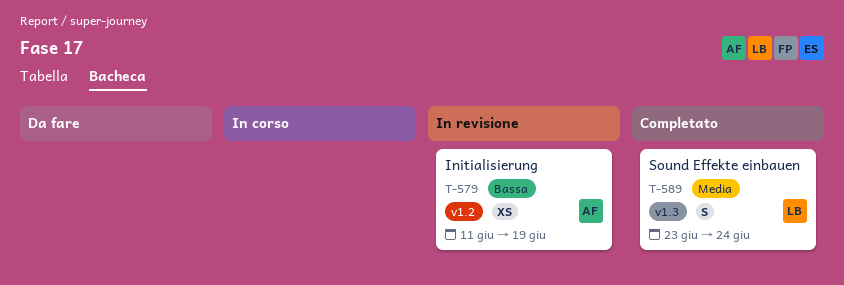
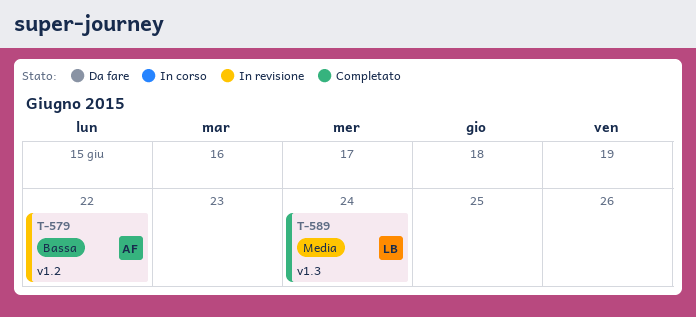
T-579, due: Jun 19 -> Jun 22

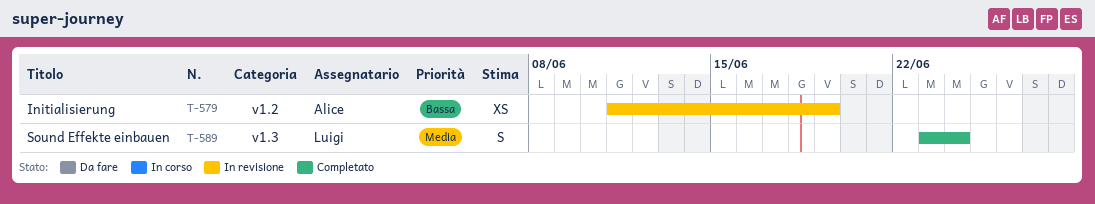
T-579, due: Jun 22 -> Jun 19

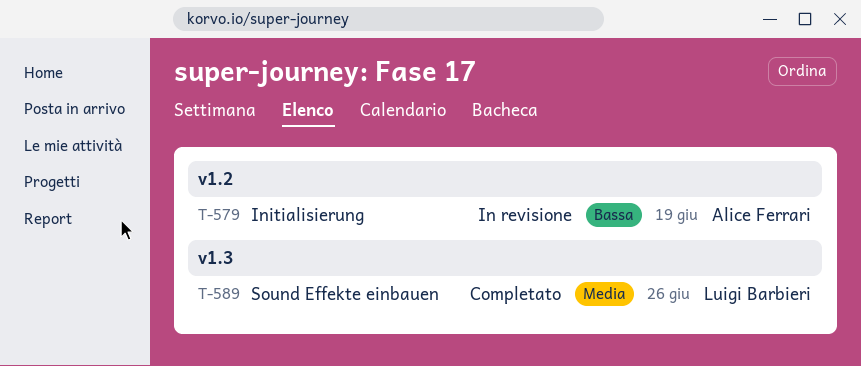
T-589, due: Jun 24 -> Jun 26

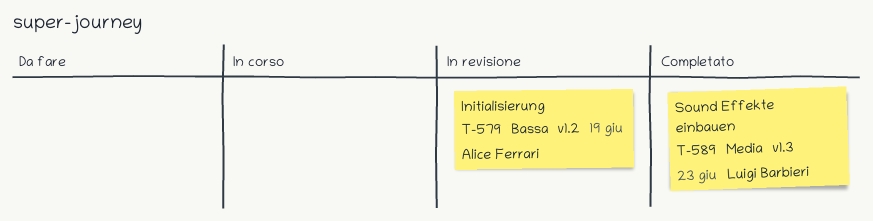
T-589, due: Jun 26 -> Jun 23

